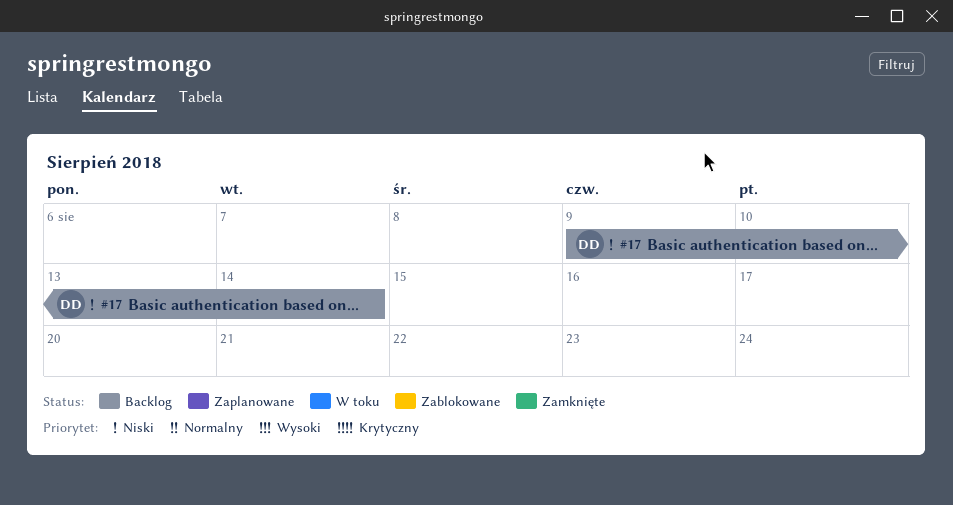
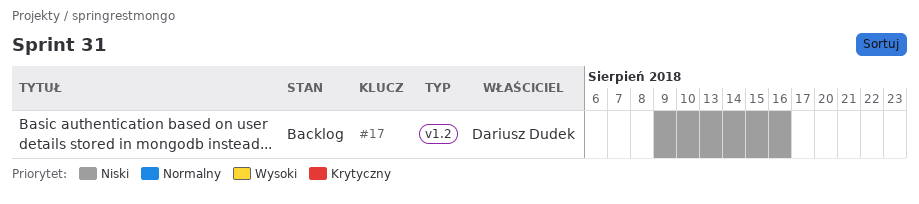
#17, due: Aug 14 -> Aug 16

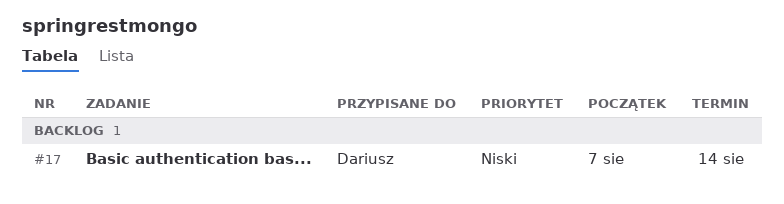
#17, start: Aug 9 -> Aug 7
#17, due: Aug 16 -> Aug 14

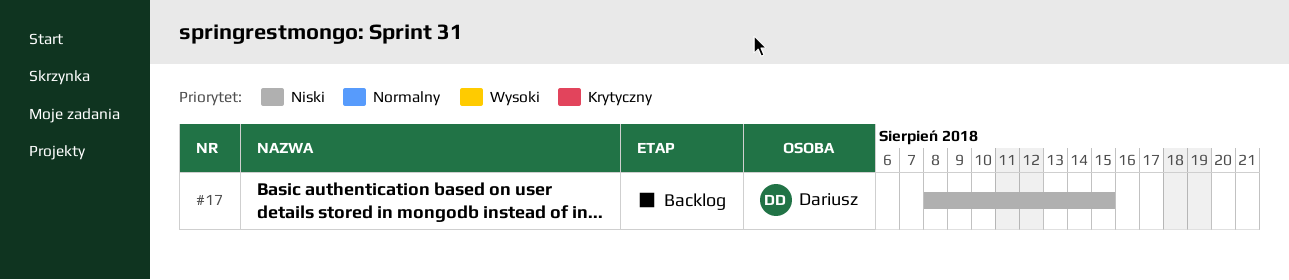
#17, start: Aug 7 -> Aug 8
#17, due: Aug 14 -> Aug 15

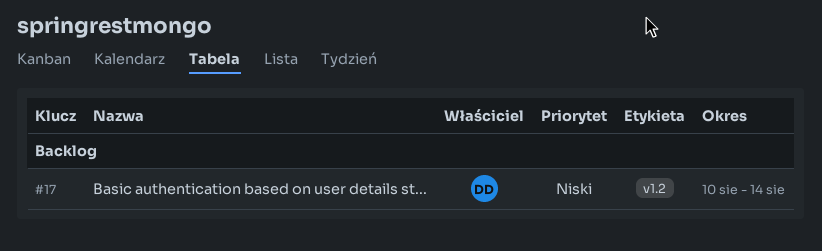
#17, start: Aug 8 -> Aug 10
#17, due: Aug 15 -> Aug 14

